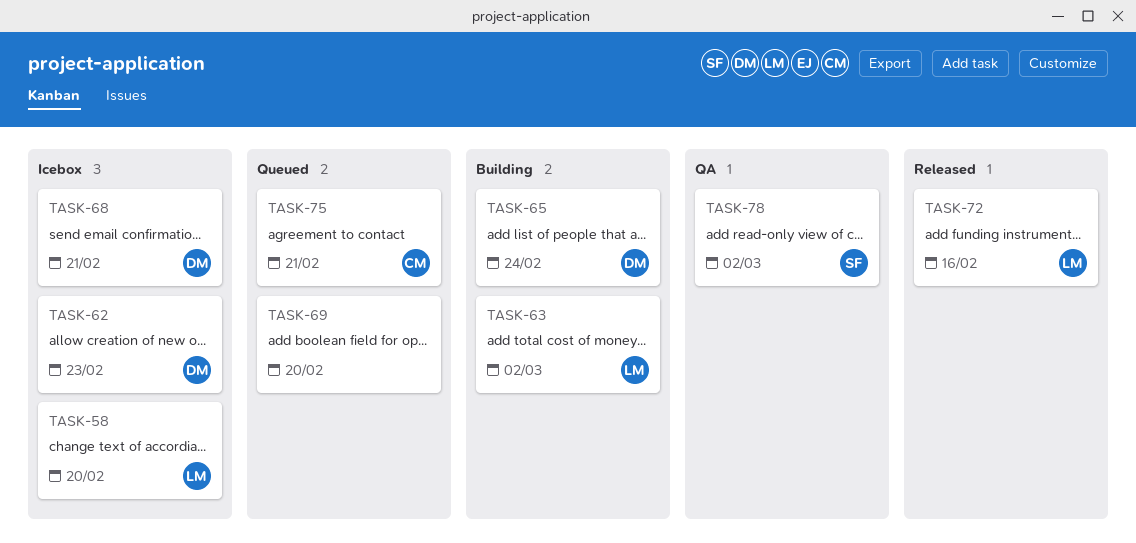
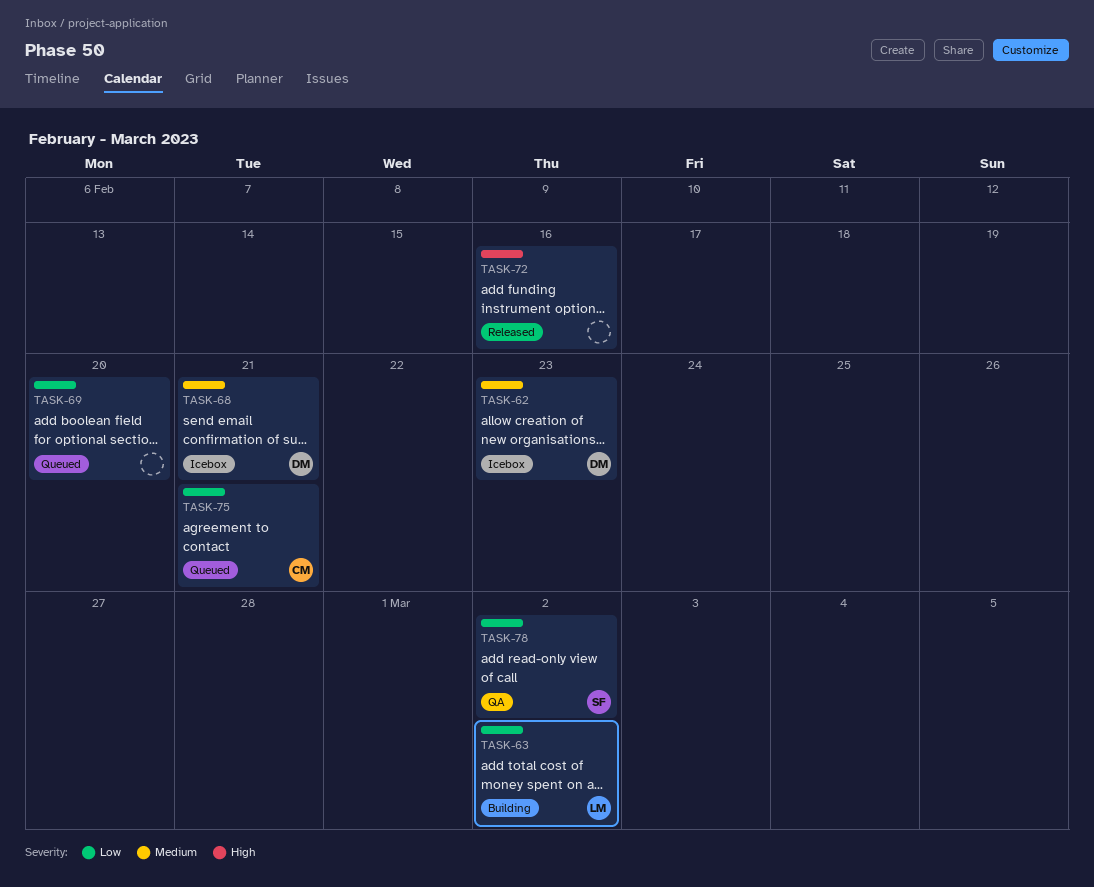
TASK-58: present -> none
TASK-65: present -> none
TASK-72, owner: LM -> none

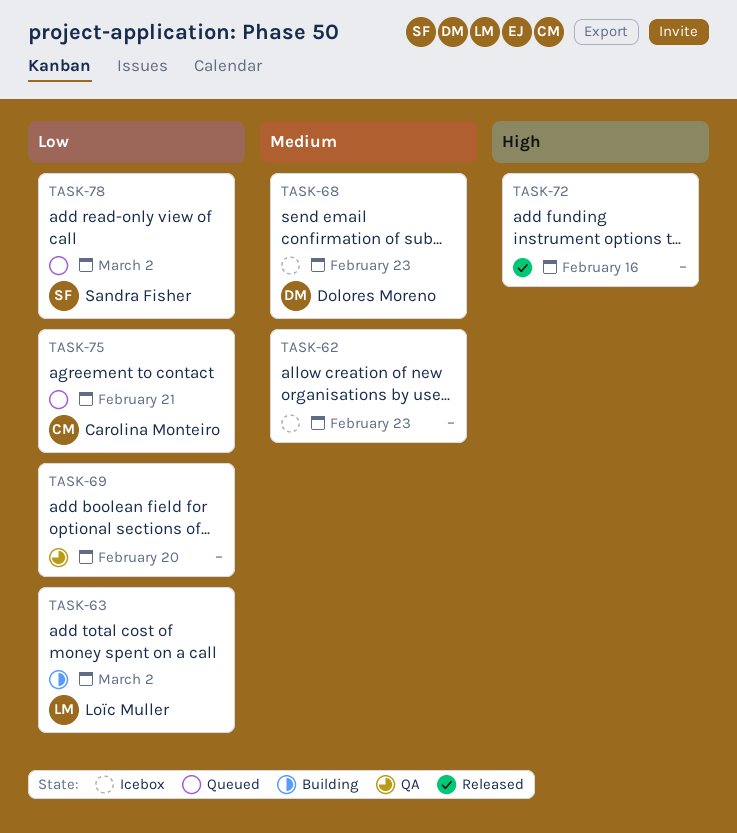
TASK-62, owner: Dolores Moreno -> none
TASK-68, due: Feb 21 -> Feb 23
TASK-69, status: Queued -> QA
TASK-78, status: QA -> Queued

